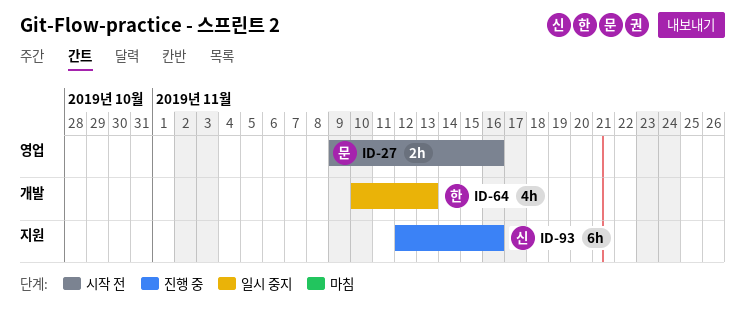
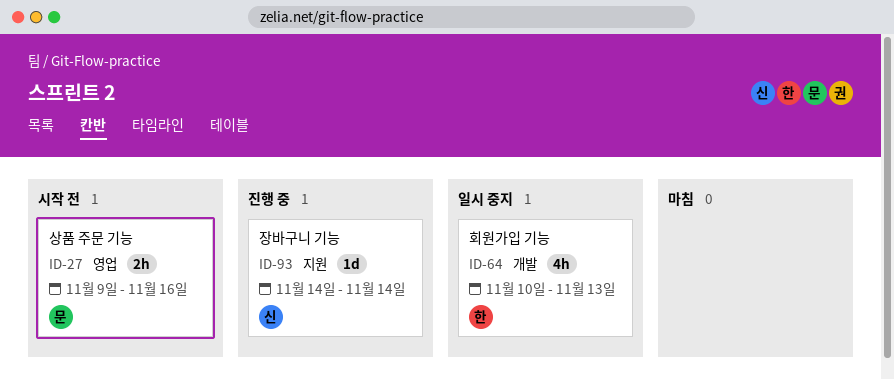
ID-93, estimate: 6h -> 1d
ID-93, start: Nov 12 -> Nov 14
ID-93, due: Nov 16 -> Nov 14

